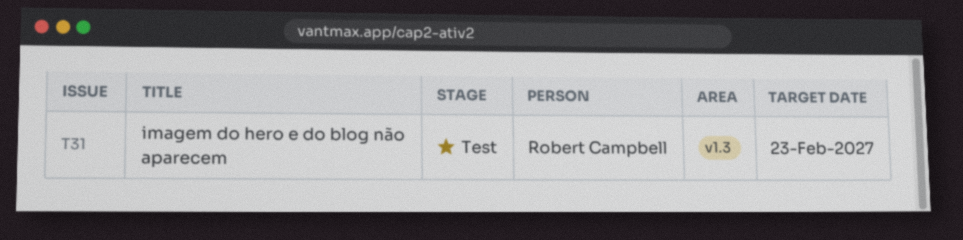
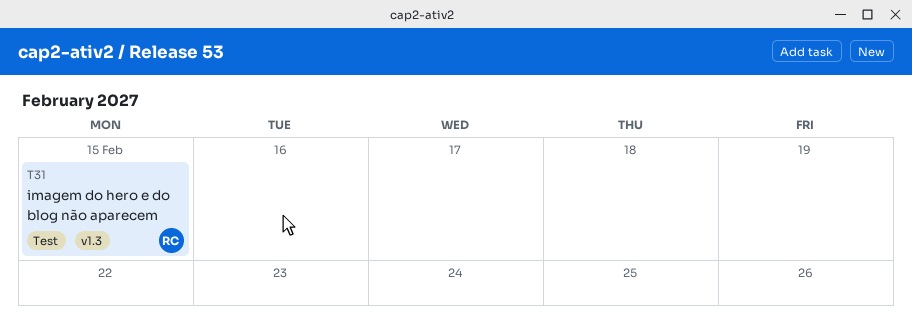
T31, due: Feb 23 -> Feb 15

